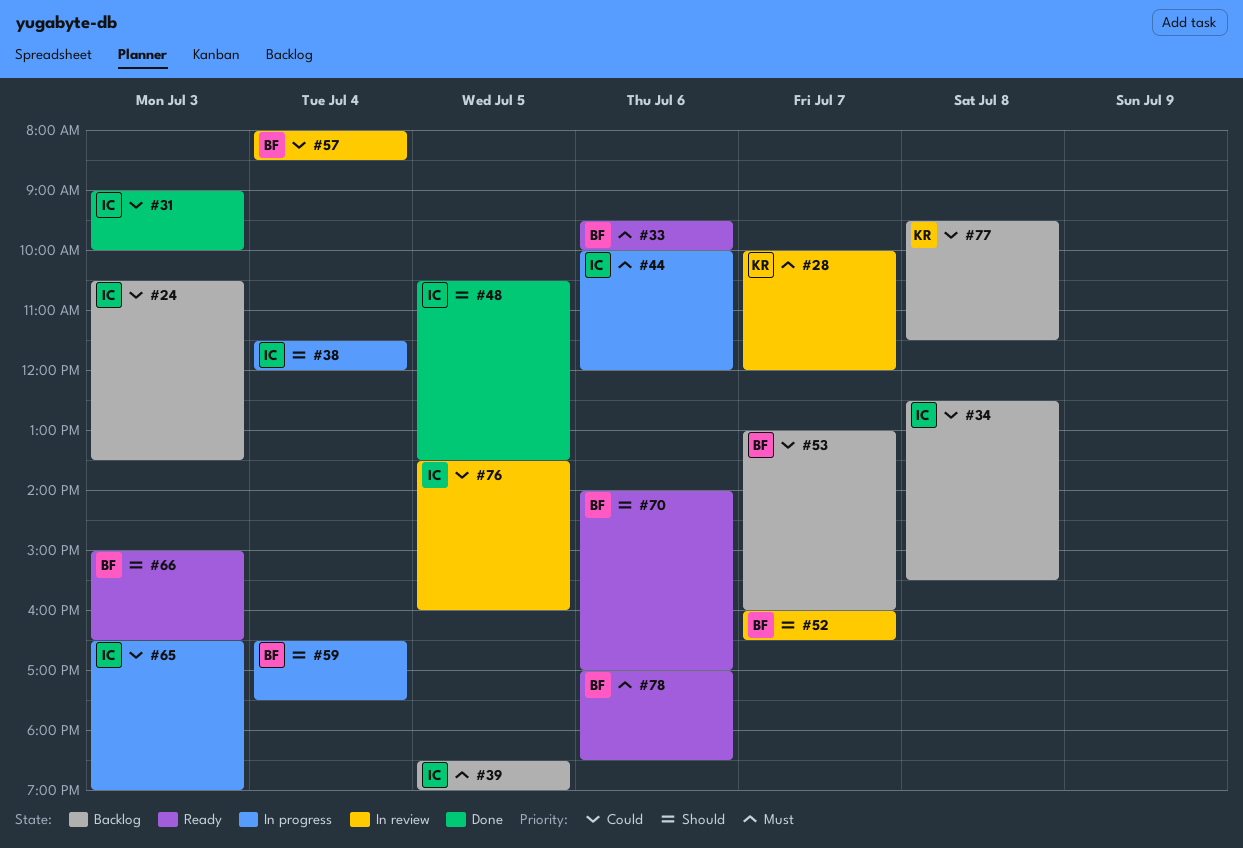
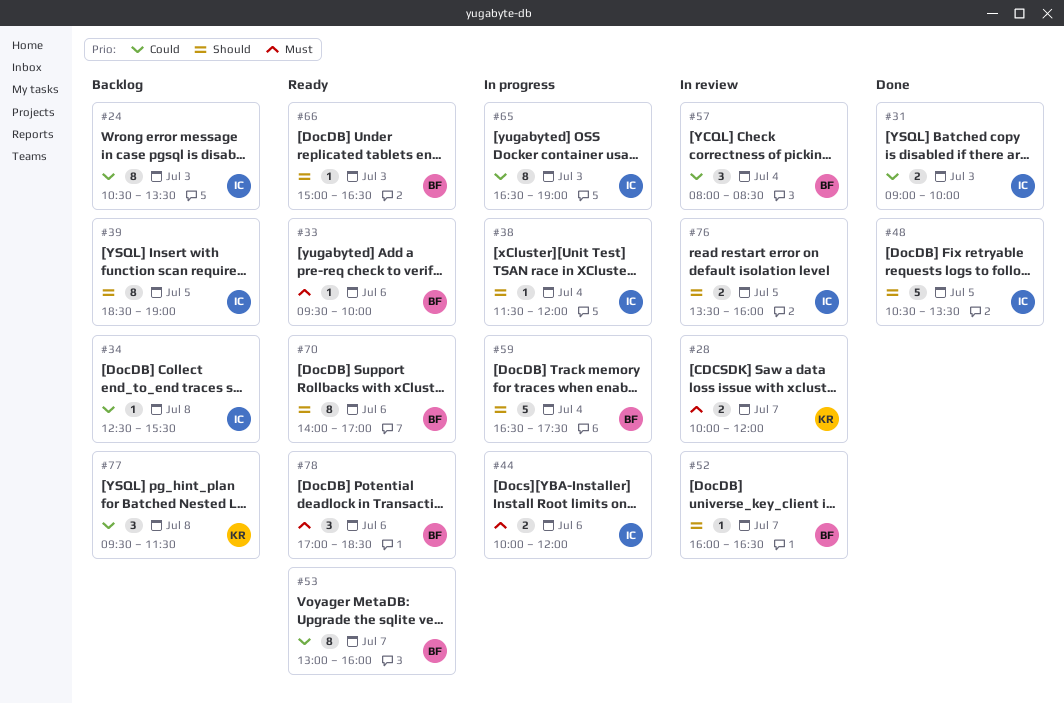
#39, priority: Must -> Should
#53, status: Backlog -> Ready
#76, priority: Could -> Should

